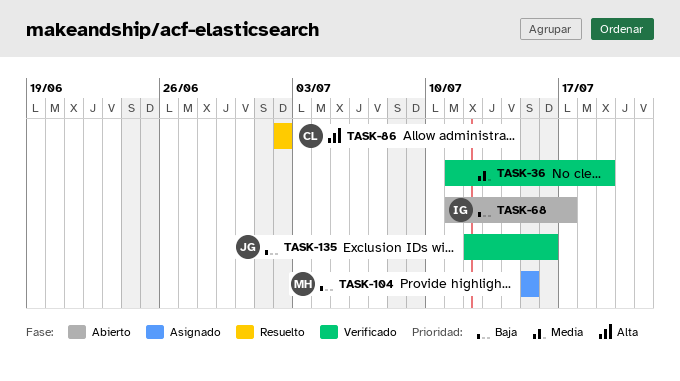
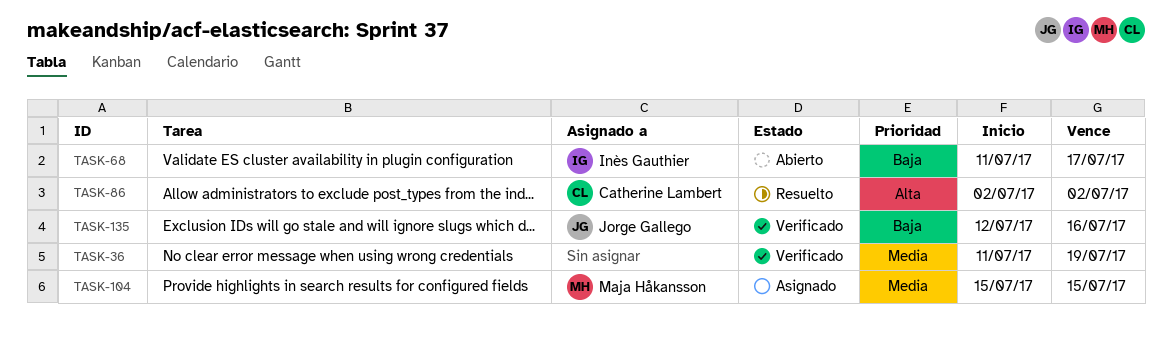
TASK-104, priority: Baja -> Media

